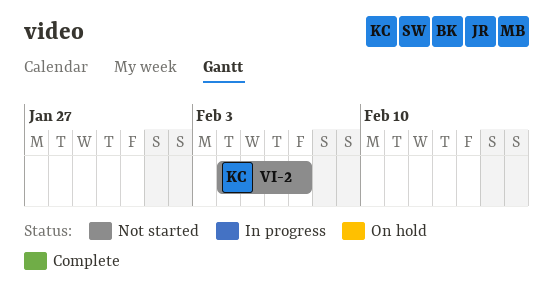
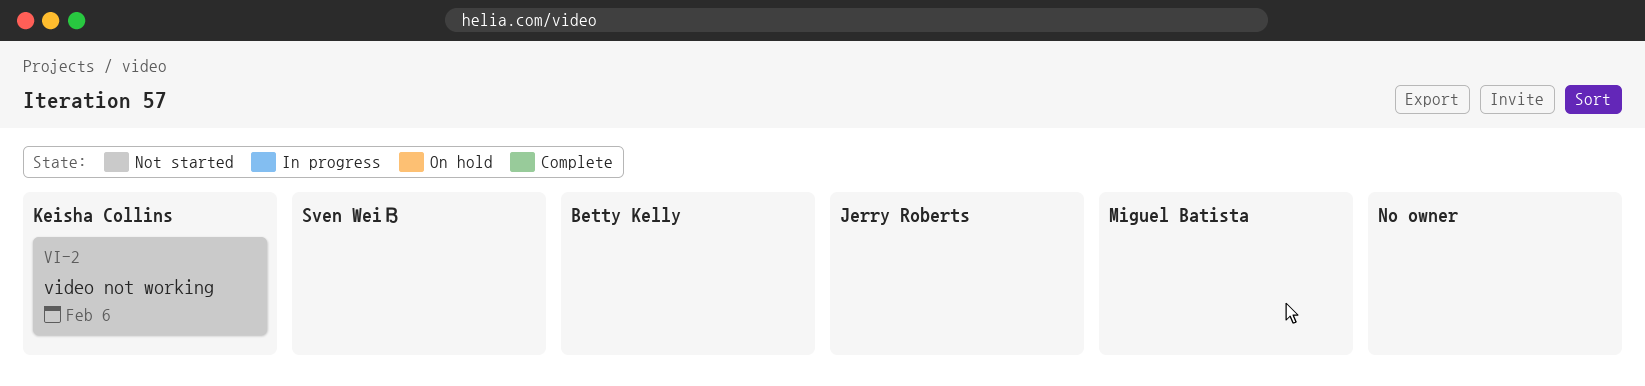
VI-2, due: Feb 7 -> Feb 6

